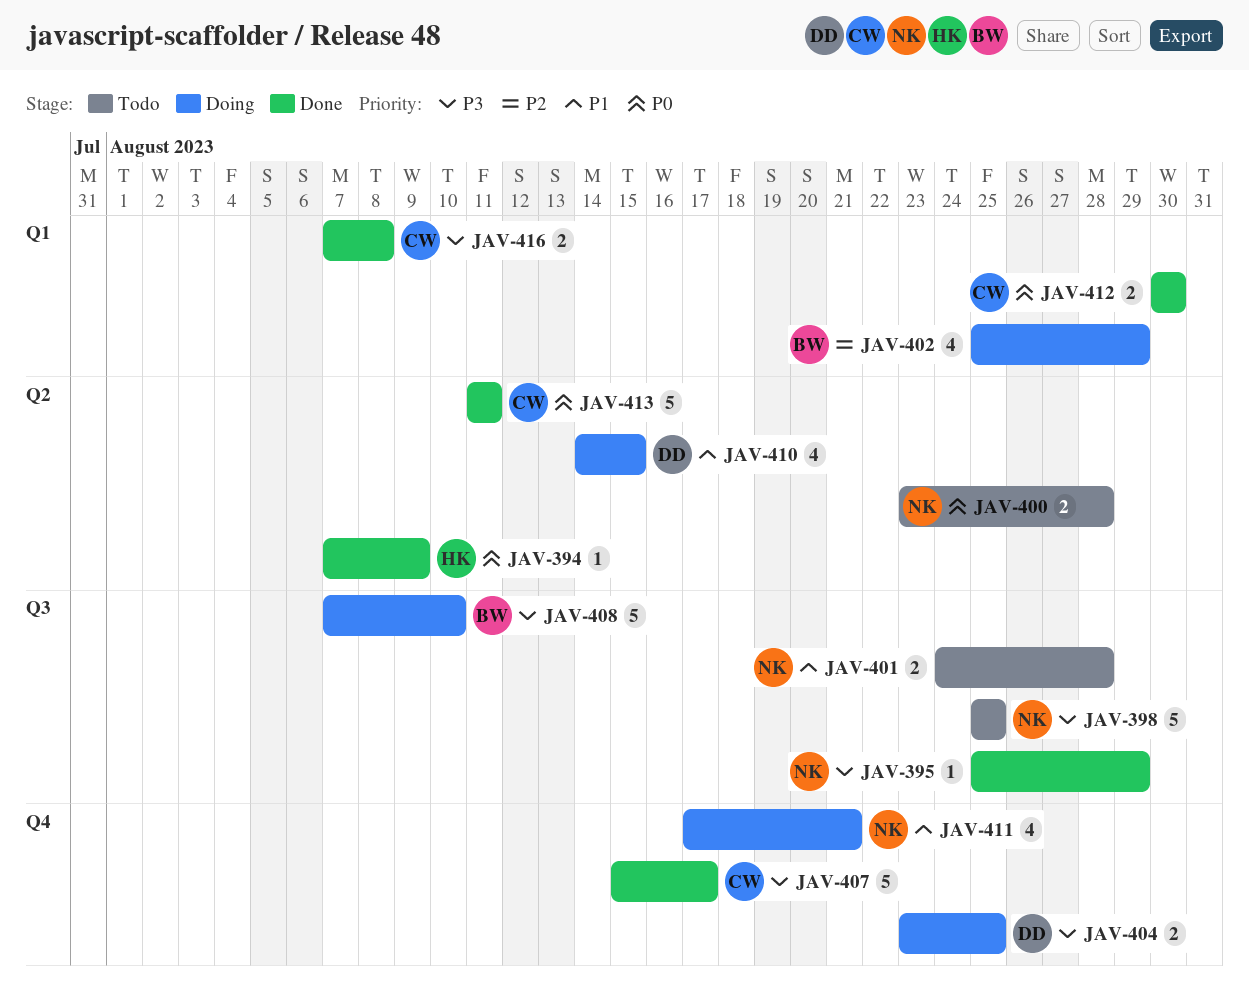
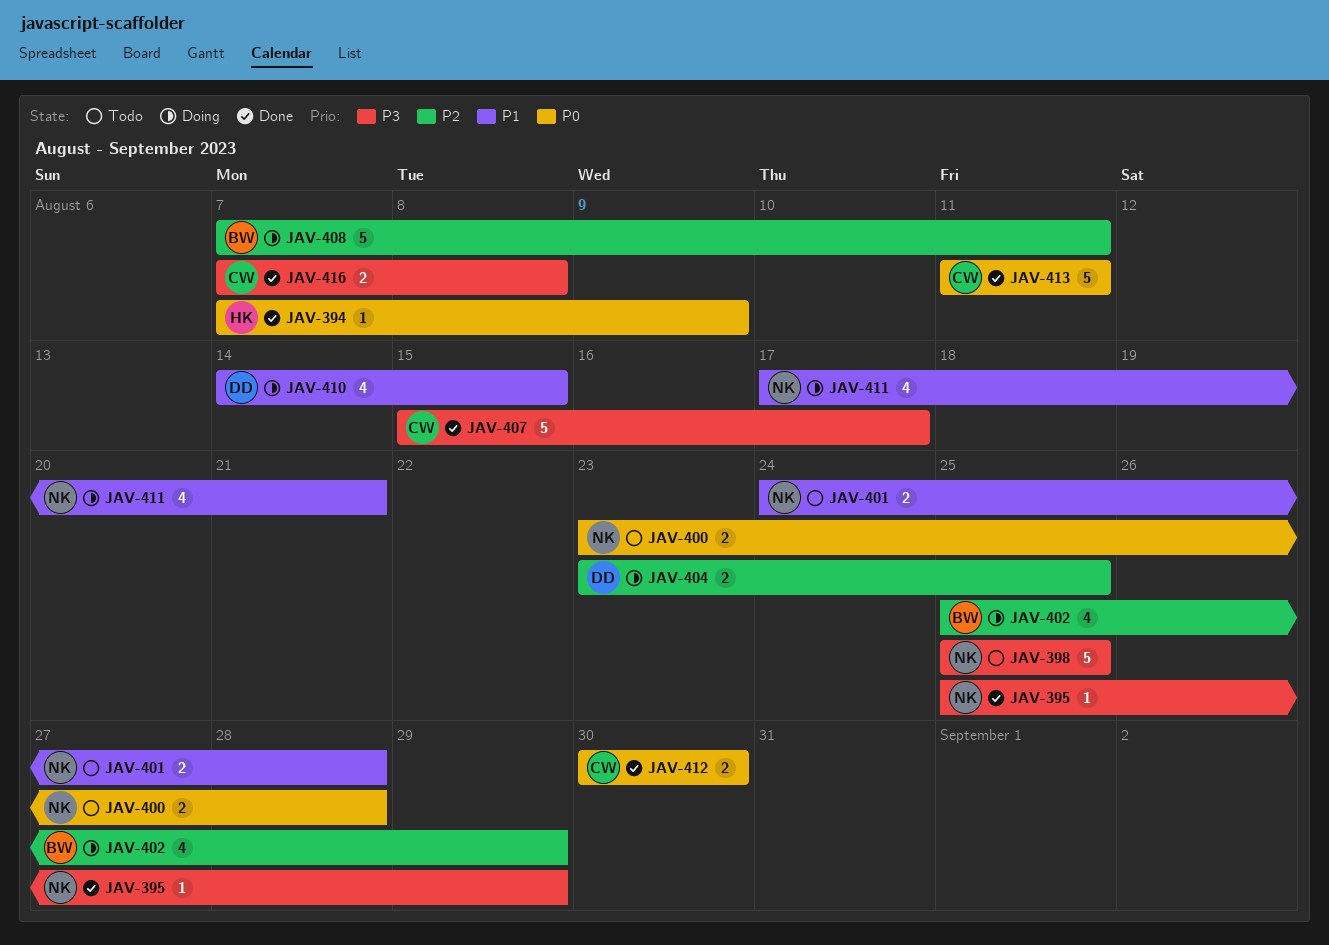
JAV-404, priority: P3 -> P2
JAV-408, priority: P3 -> P2
JAV-408, due: Aug 10 -> Aug 11

